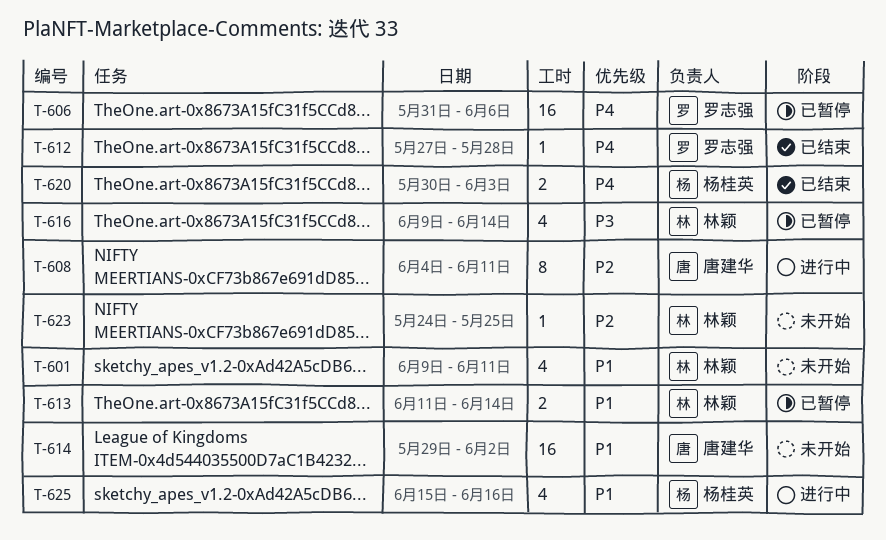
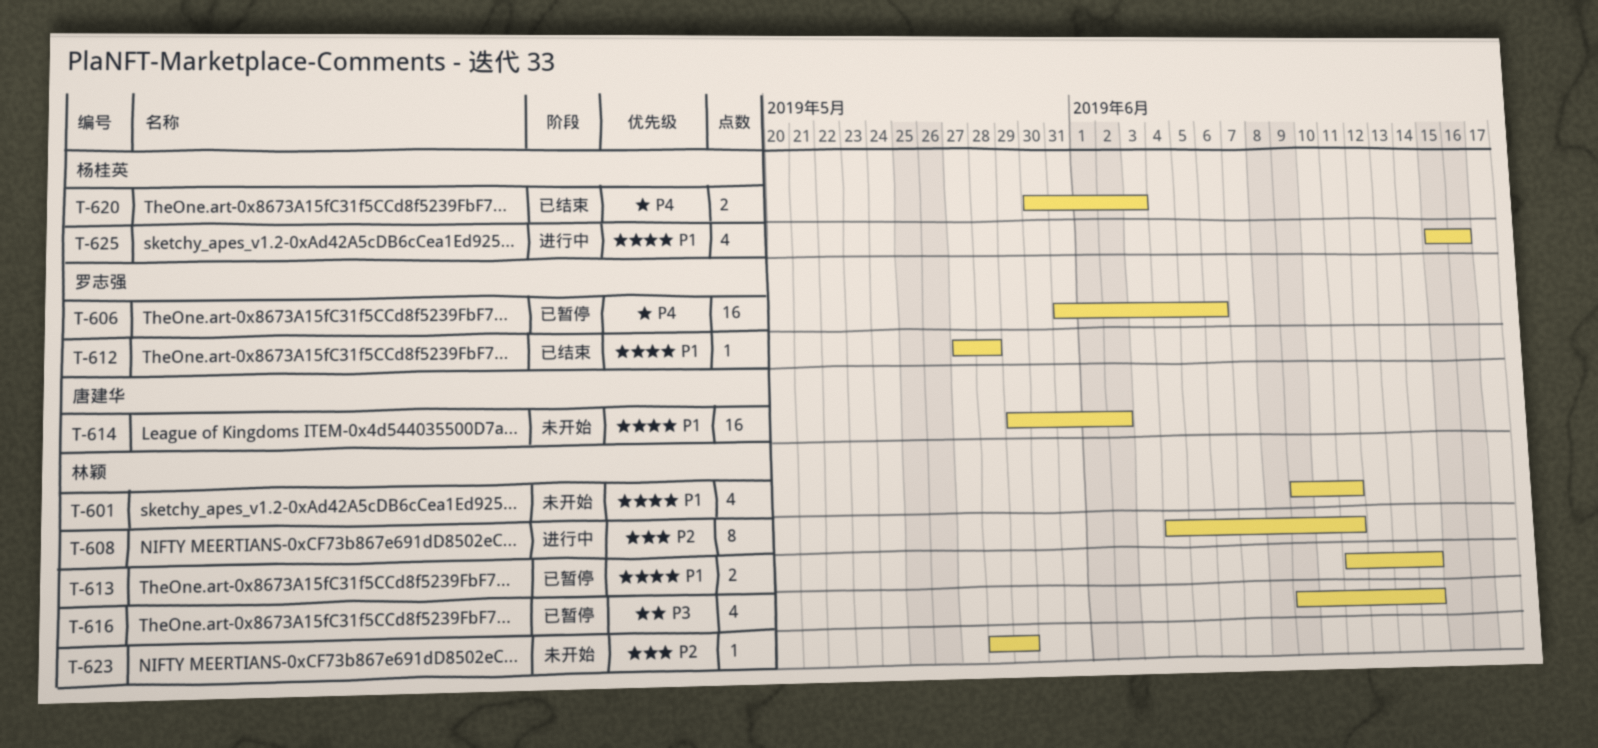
T-608, owner: 唐建华 -> 林颖
T-612, priority: P4 -> P1
T-623, start: May 24 -> May 28
T-623, due: May 25 -> May 29

